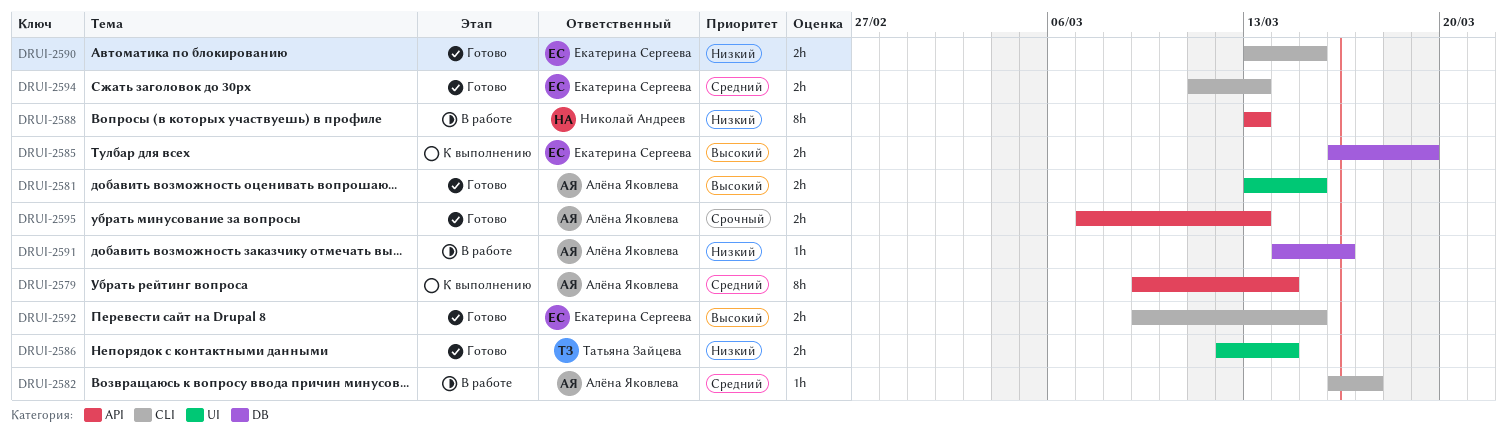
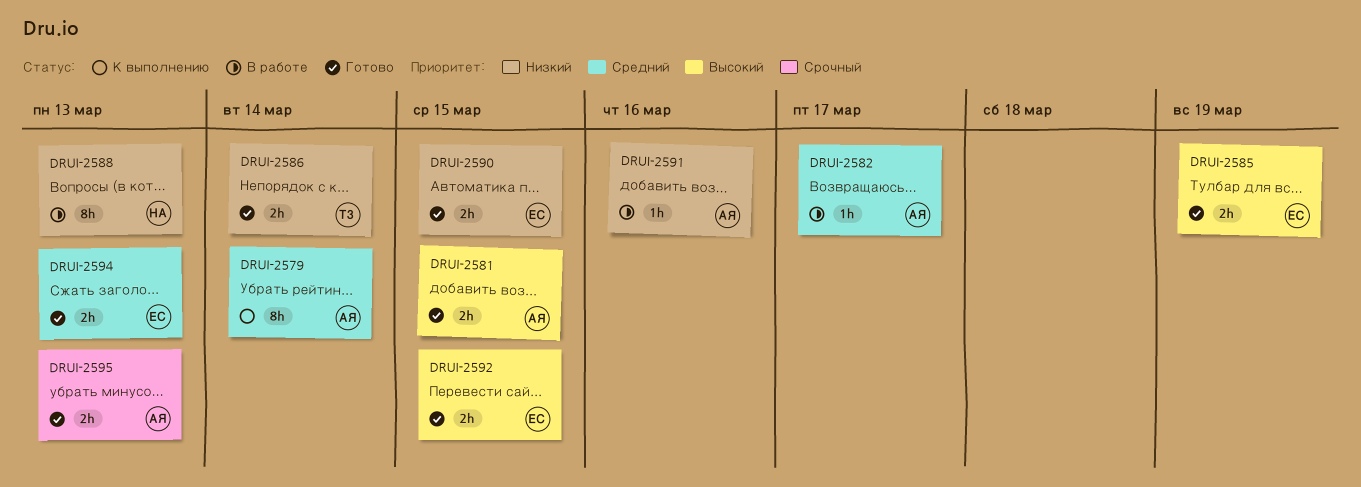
DRUI-2585, status: К выполнению -> Готово

